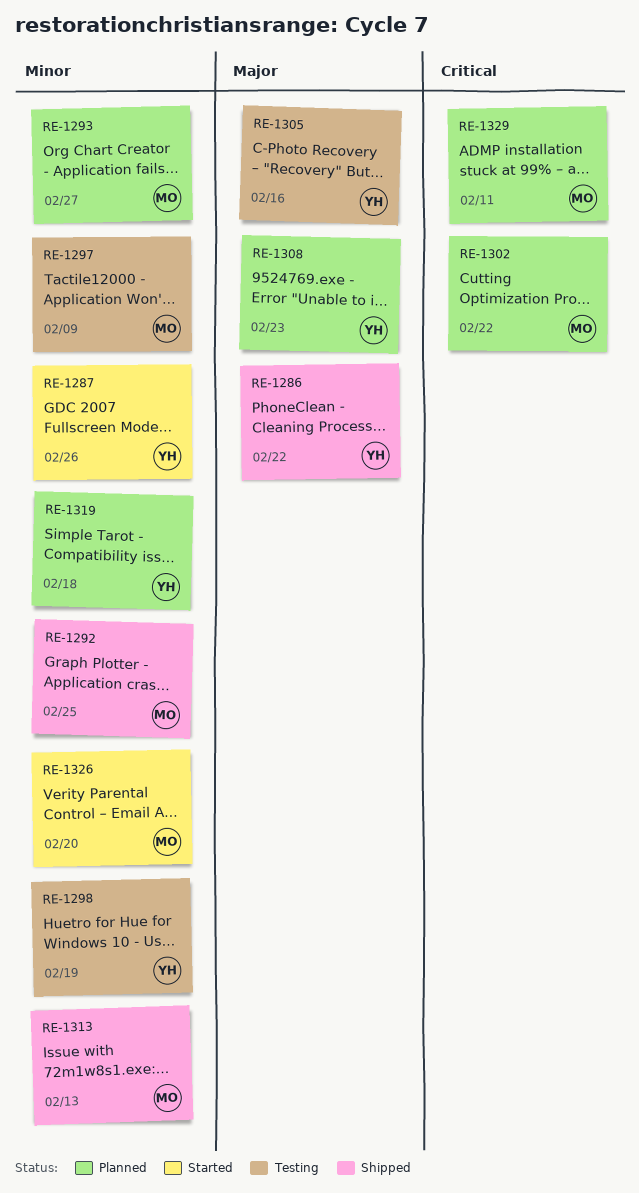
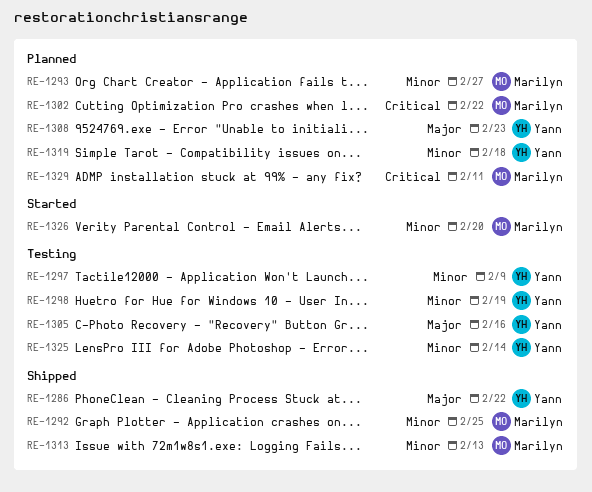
RE-1287: present -> none
RE-1297, owner: Marilyn -> Yann
RE-1325: none -> present

